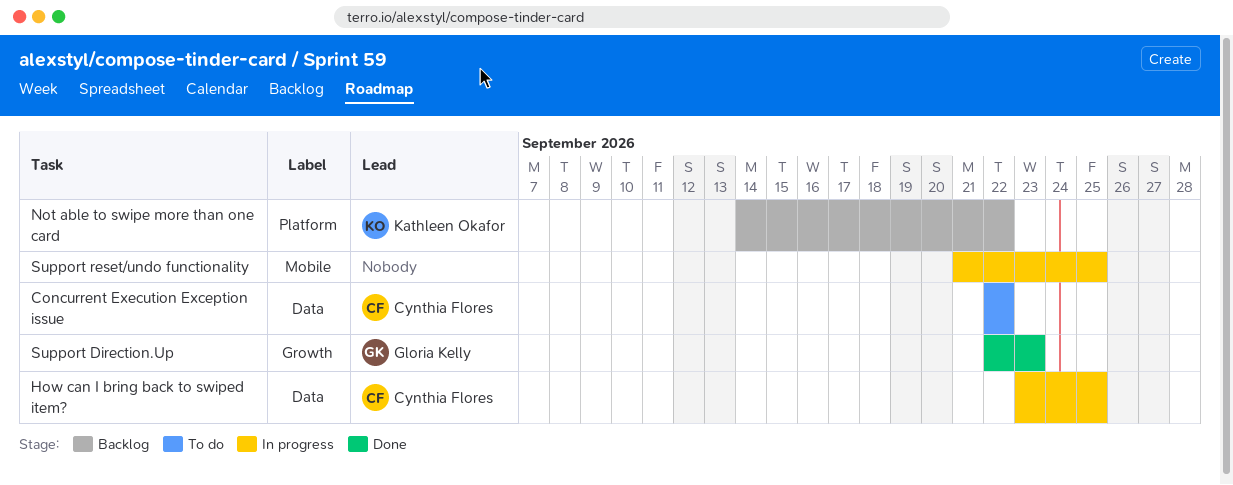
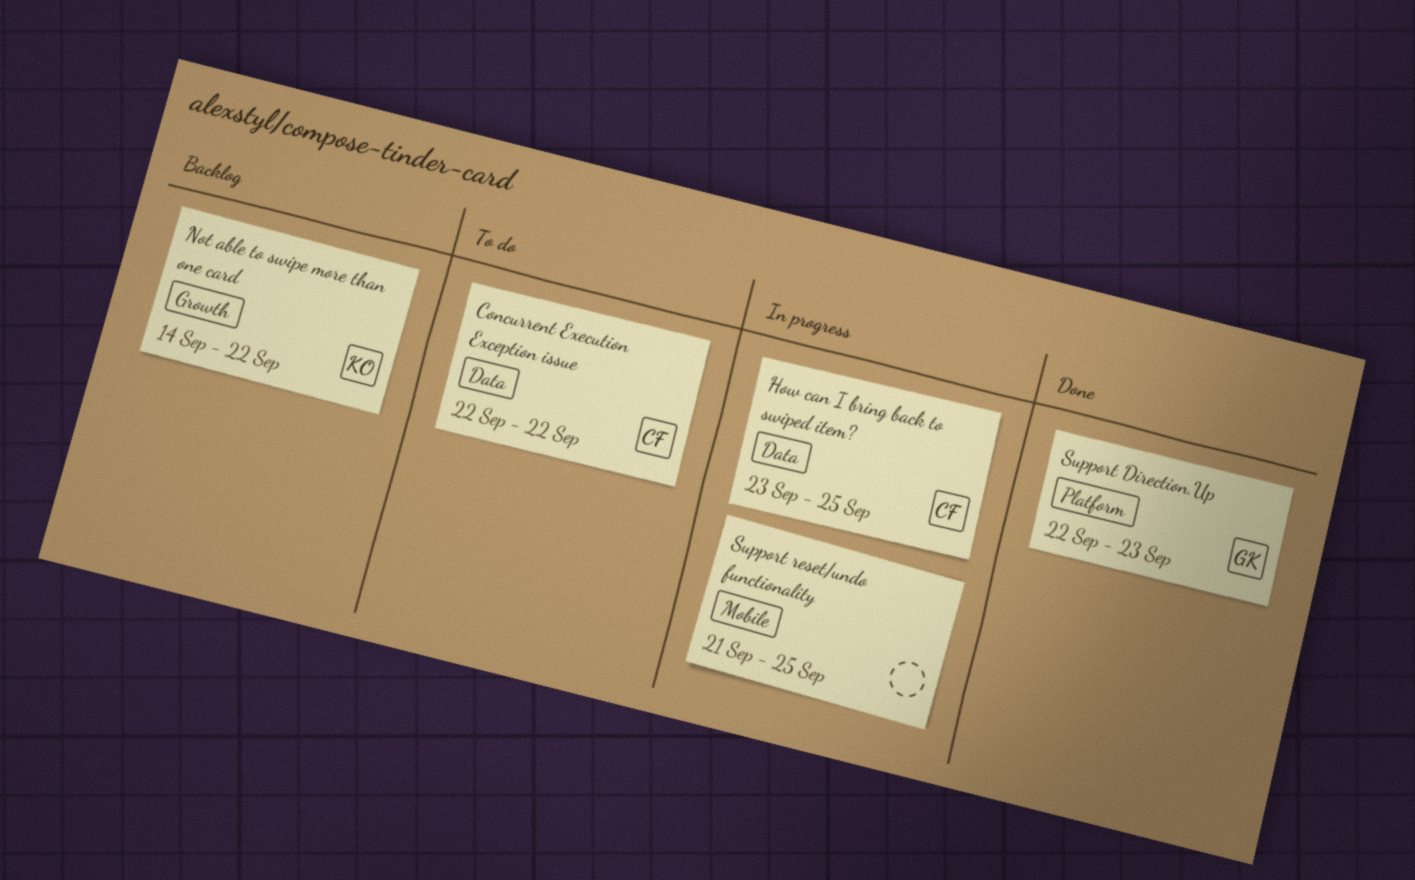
Not able to swipe more than one card, label: Platform -> Growth
Support Direction.Up, label: Growth -> Platform

